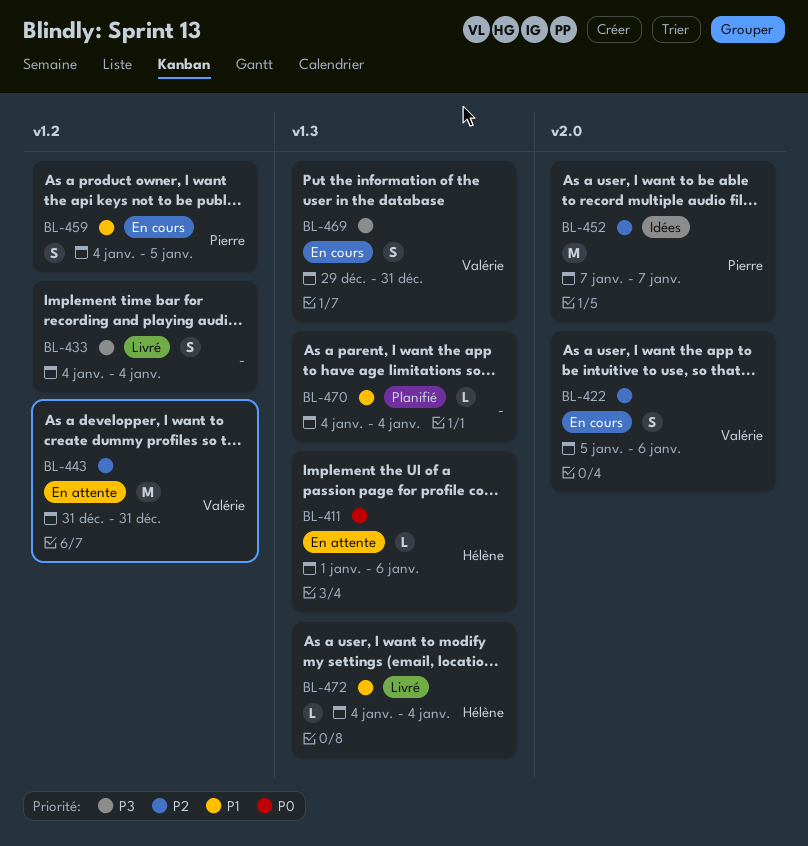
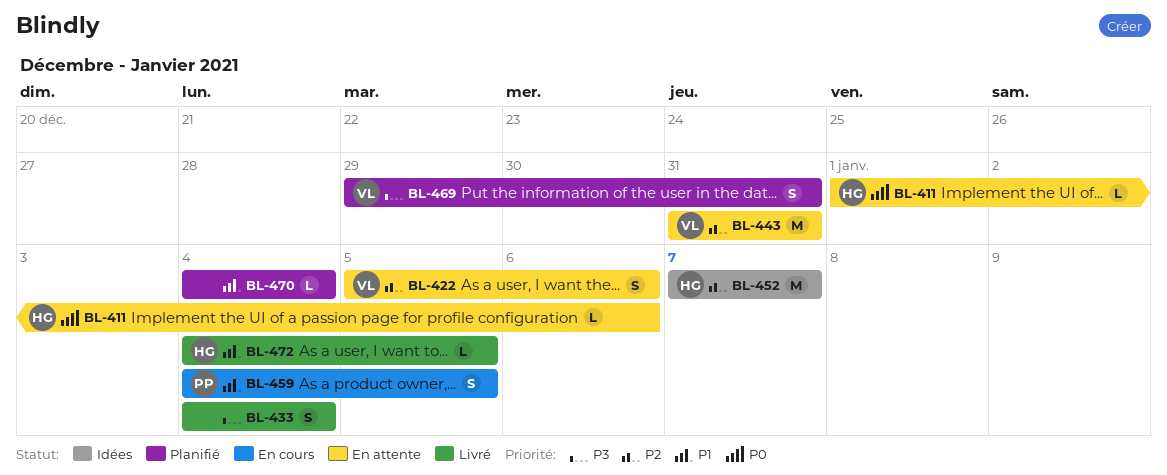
BL-422, status: En cours -> En attente
BL-452, owner: Pierre -> Hélène
BL-469, status: En cours -> Planifié
BL-472, due: Jan 4 -> Jan 5

